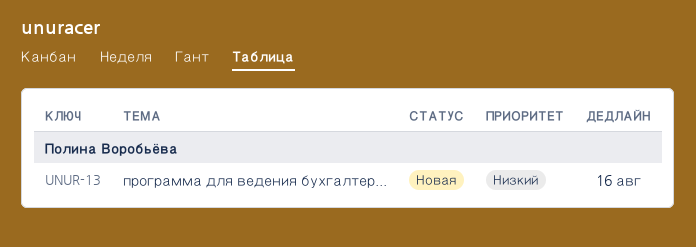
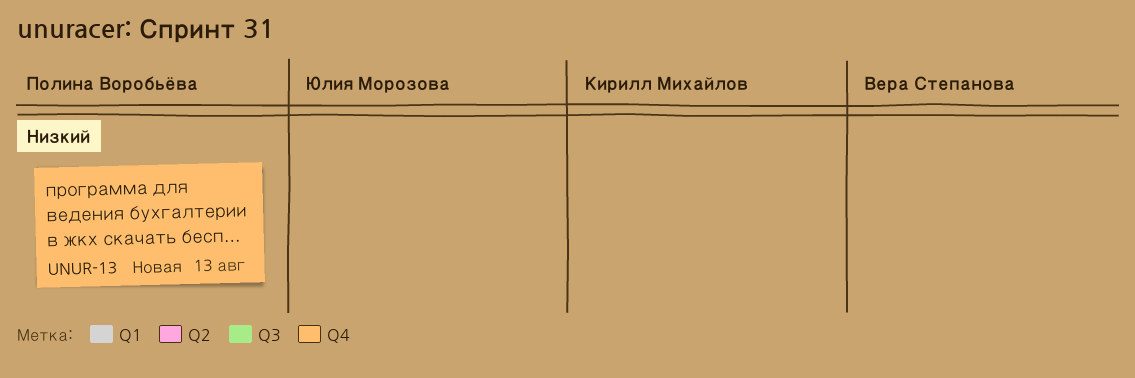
UNUR-13, due: Aug 16 -> Aug 13

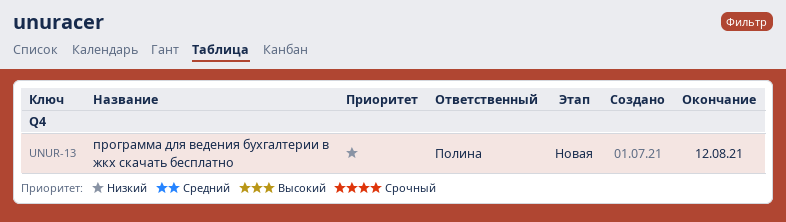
UNUR-13, due: Aug 13 -> Aug 12

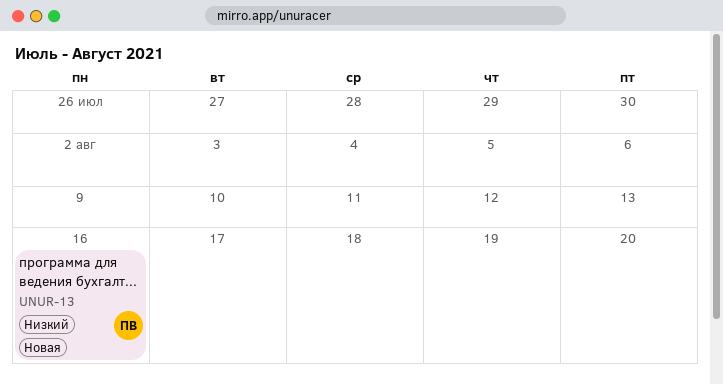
UNUR-13, due: Aug 12 -> Aug 16

